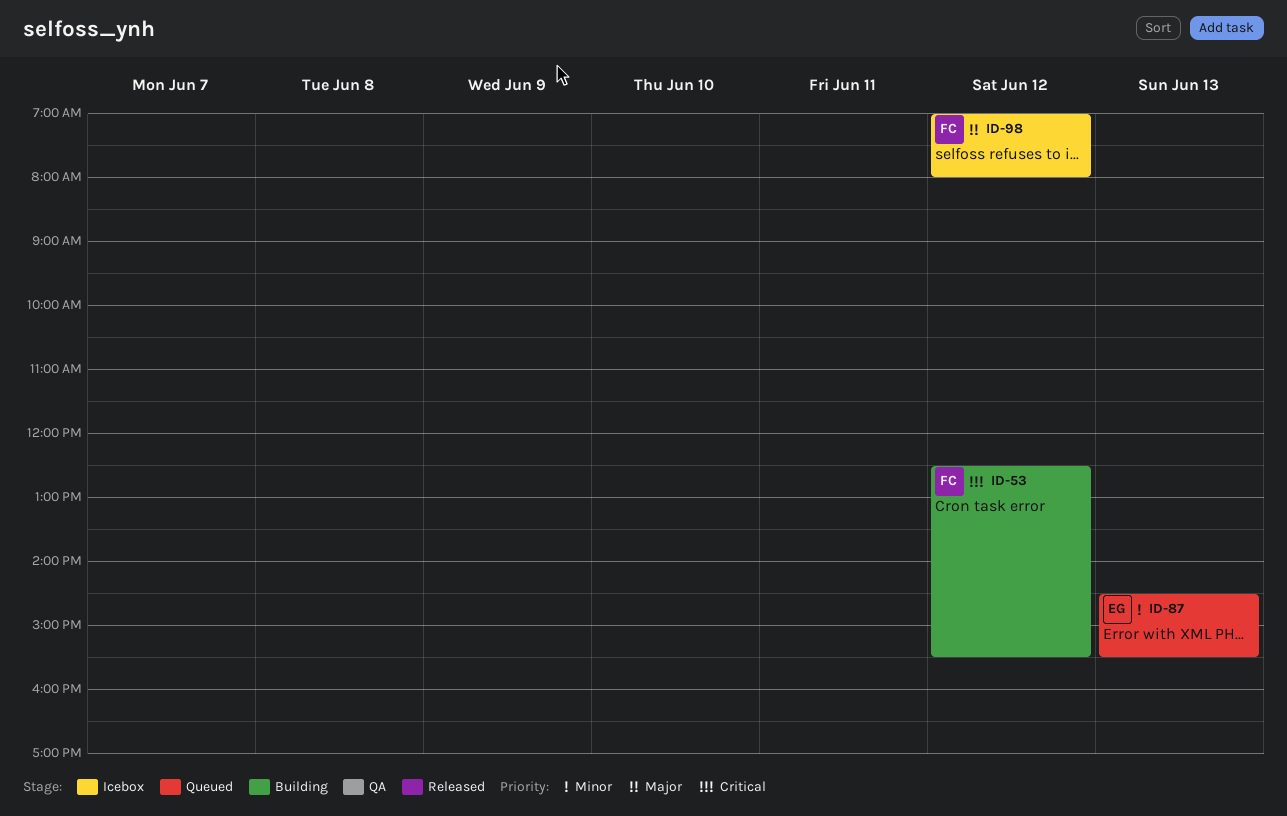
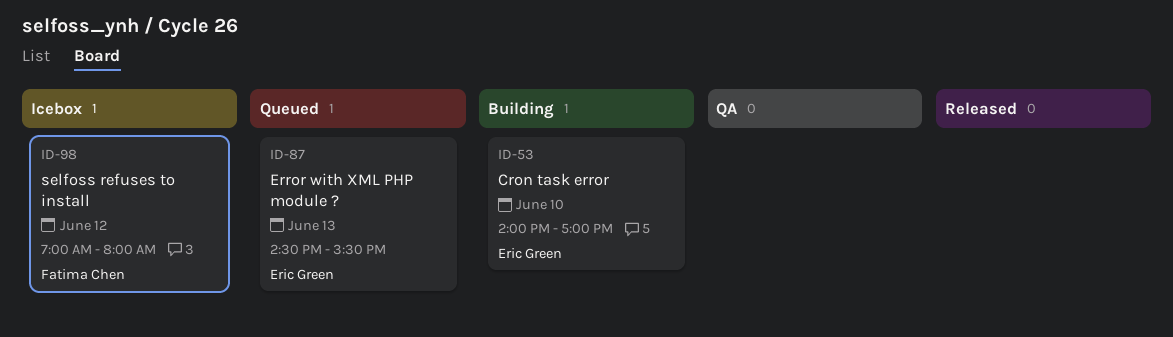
ID-53, owner: Fatima Chen -> Eric Green
ID-53, day: Jun 12 -> Jun 10
ID-53, begins: 12:30 -> 14:00
ID-53, ends: 15:30 -> 17:00

